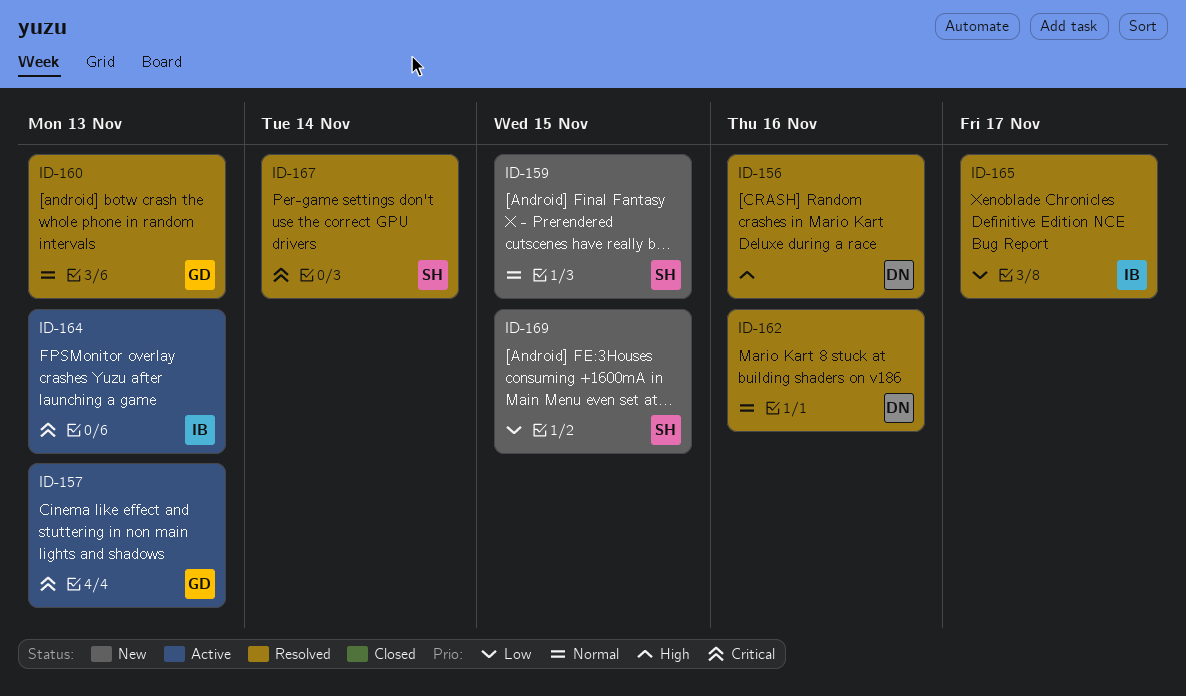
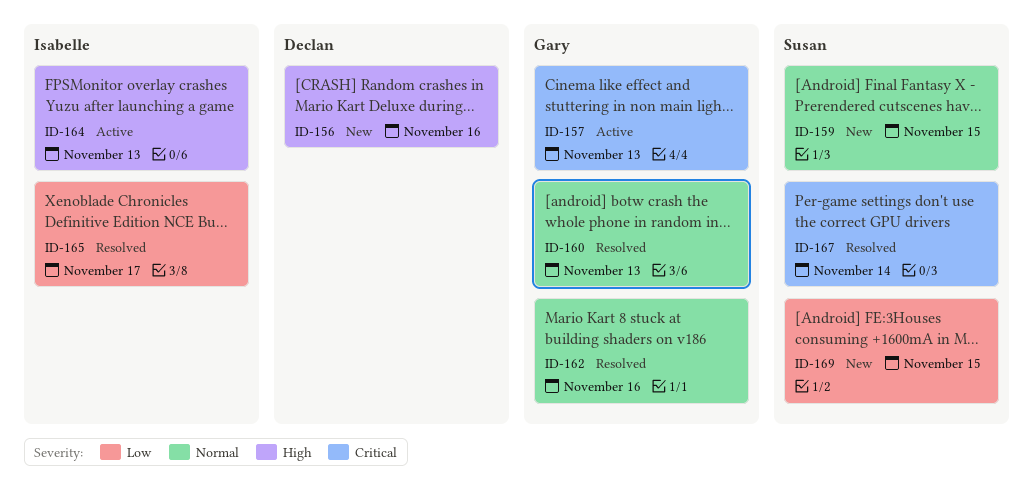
ID-156, status: Resolved -> New
ID-162, owner: Declan -> Gary
ID-164, priority: Critical -> High

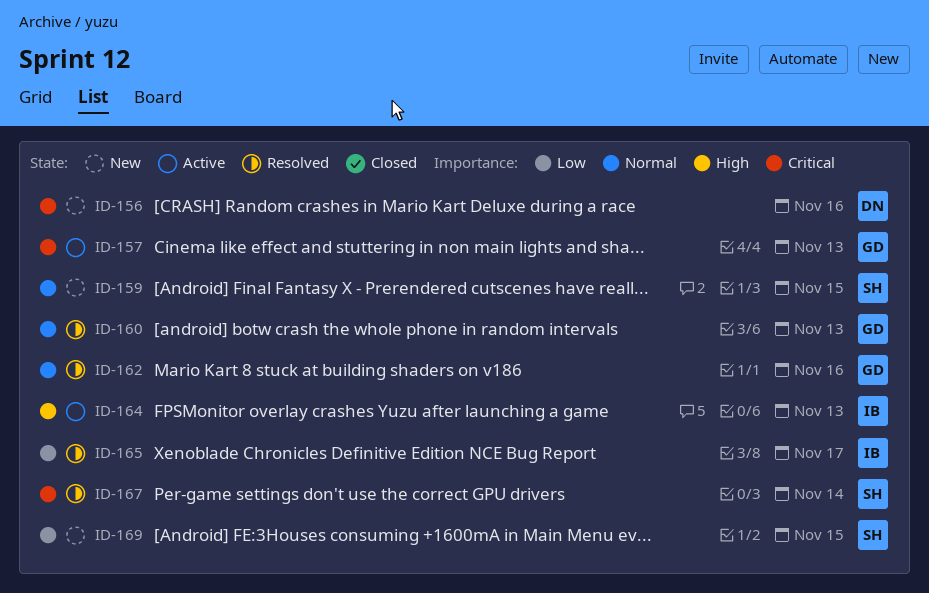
ID-156, priority: High -> Critical

